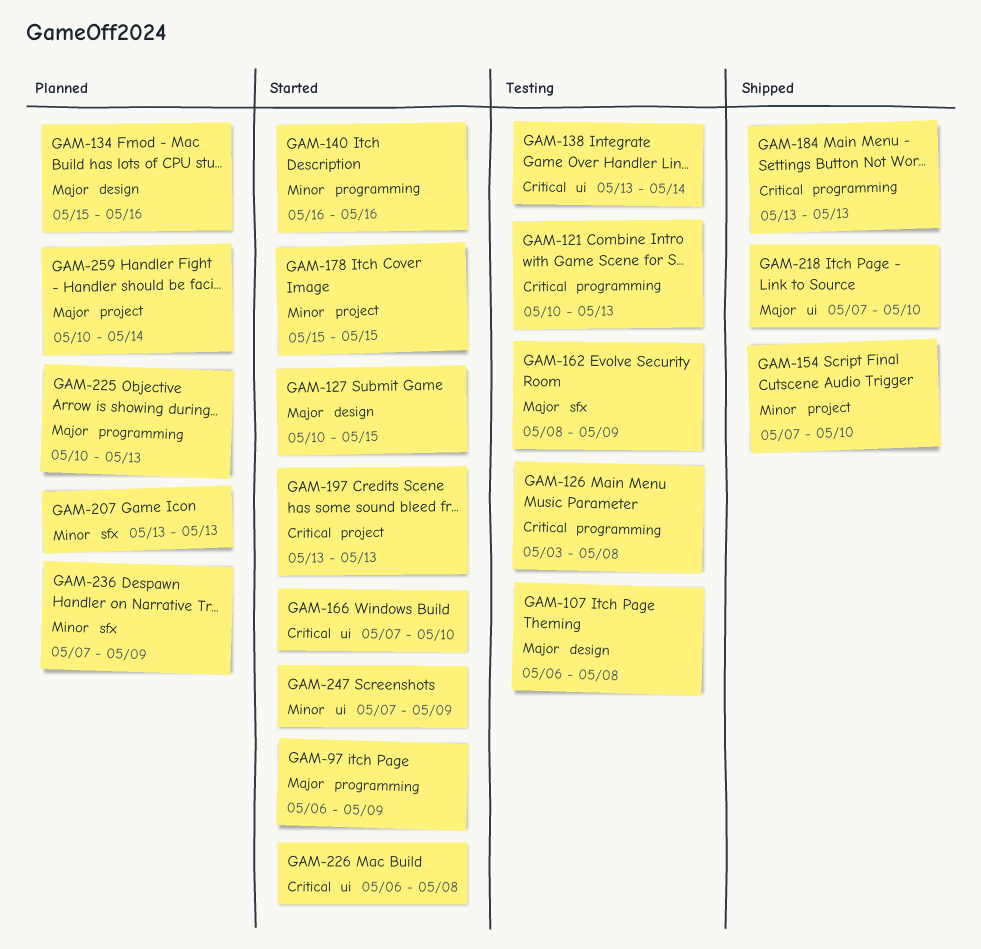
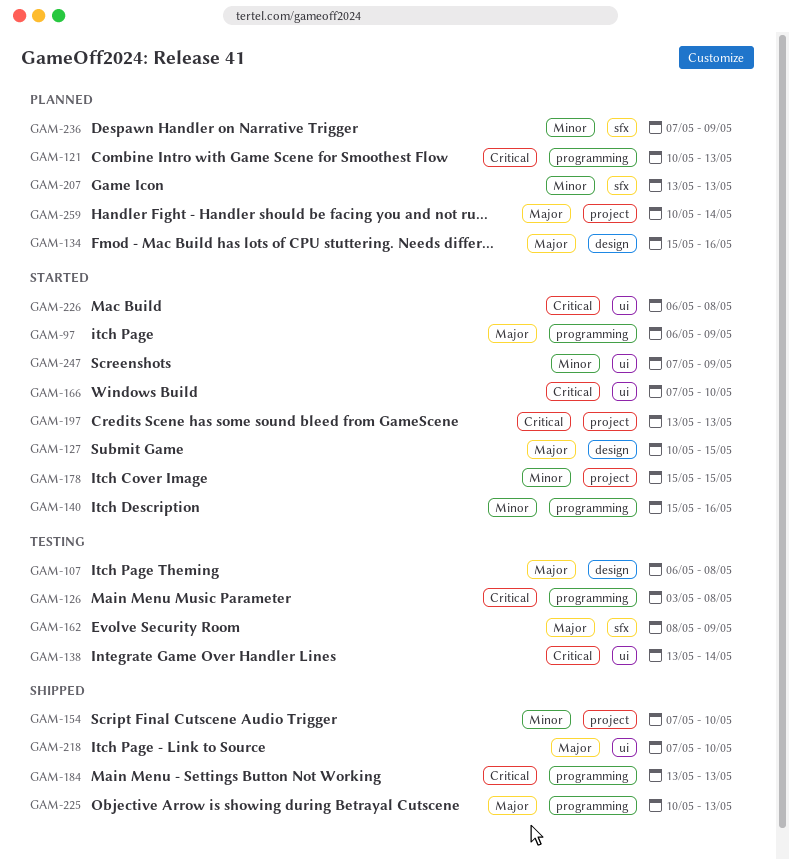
GAM-121, status: Testing -> Planned
GAM-140, start: May 16 -> May 15
GAM-225, status: Planned -> Shipped

